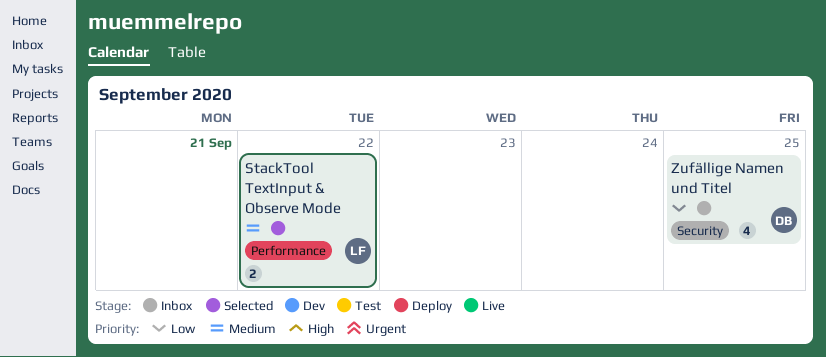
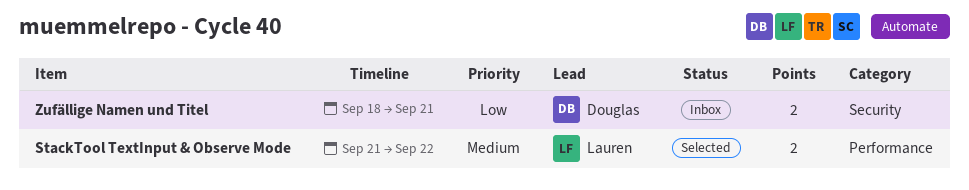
Zufällige Namen und Titel, estimate: 4 -> 2
Zufällige Namen und Titel, due: Sep 25 -> Sep 21

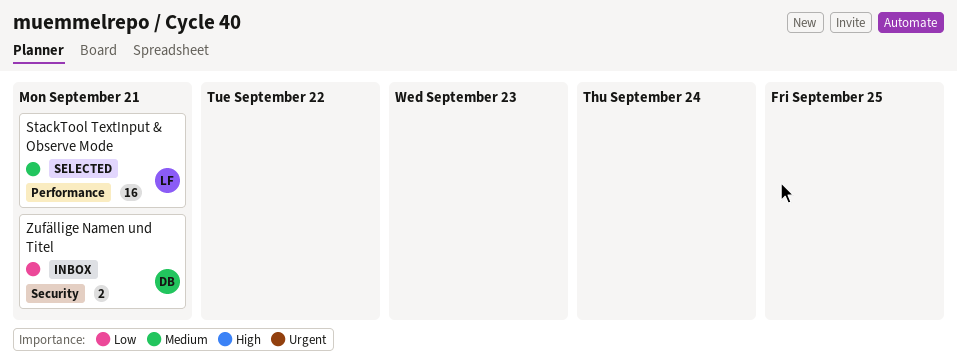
StackTool TextInput & Observe Mode, estimate: 2 -> 16
StackTool TextInput & Observe Mode, due: Sep 22 -> Sep 21

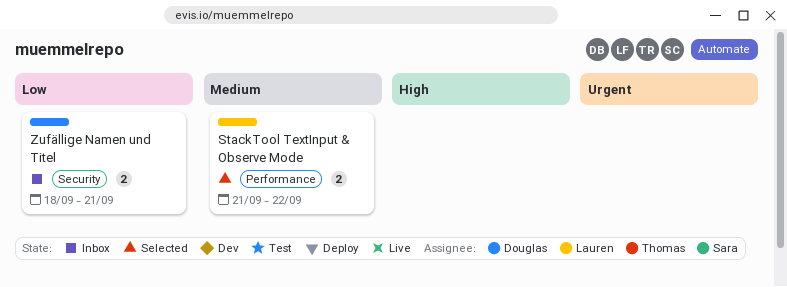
StackTool TextInput & Observe Mode, estimate: 16 -> 2
StackTool TextInput & Observe Mode, due: Sep 21 -> Sep 22

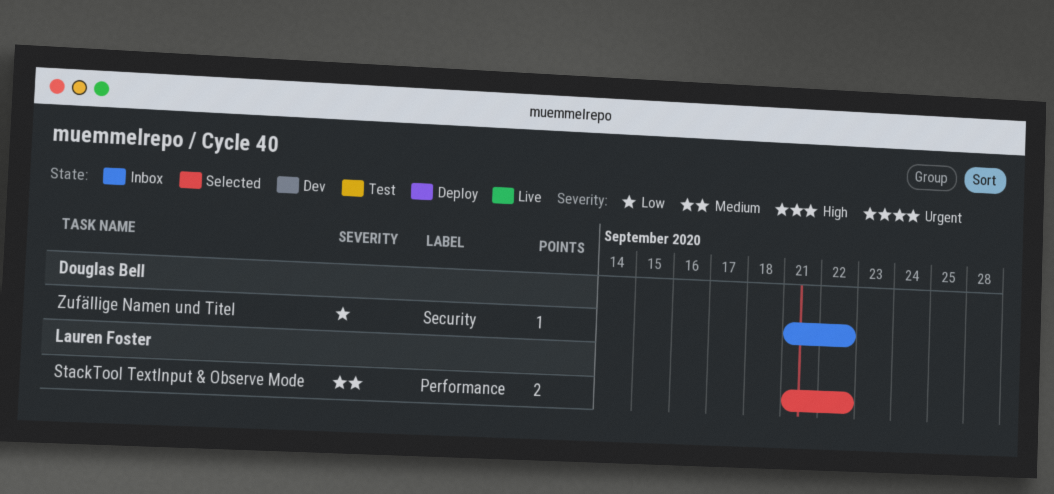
Zufällige Namen und Titel, estimate: 2 -> 1
Zufällige Namen und Titel, start: Sep 18 -> Sep 21
Zufällige Namen und Titel, due: Sep 21 -> Sep 22

